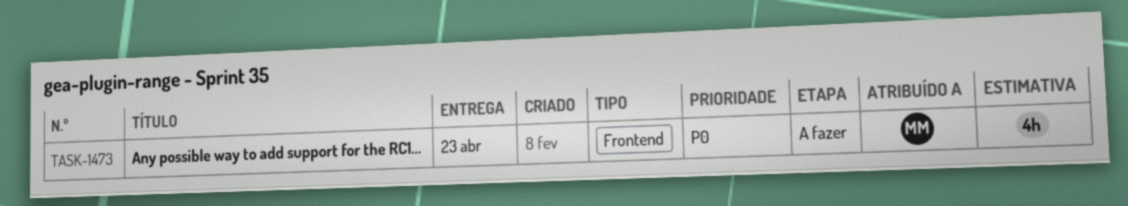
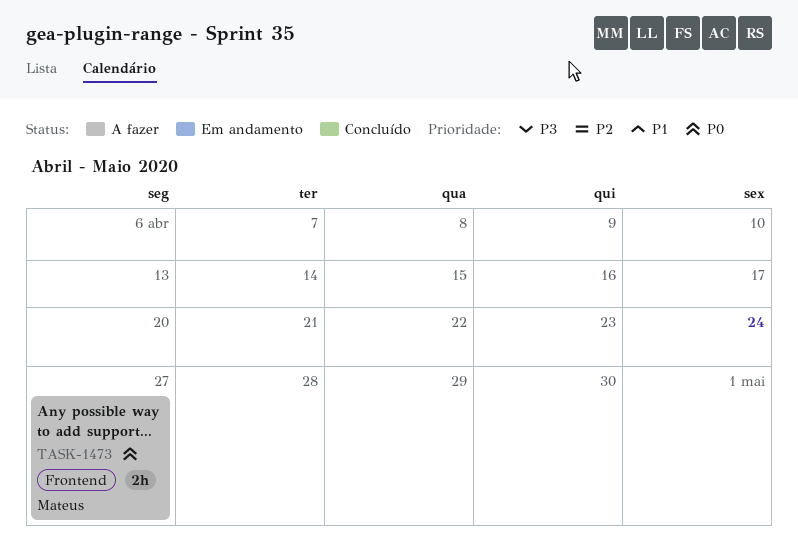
TASK-1473, estimate: 4h -> 2h
TASK-1473, due: Apr 23 -> Apr 27

